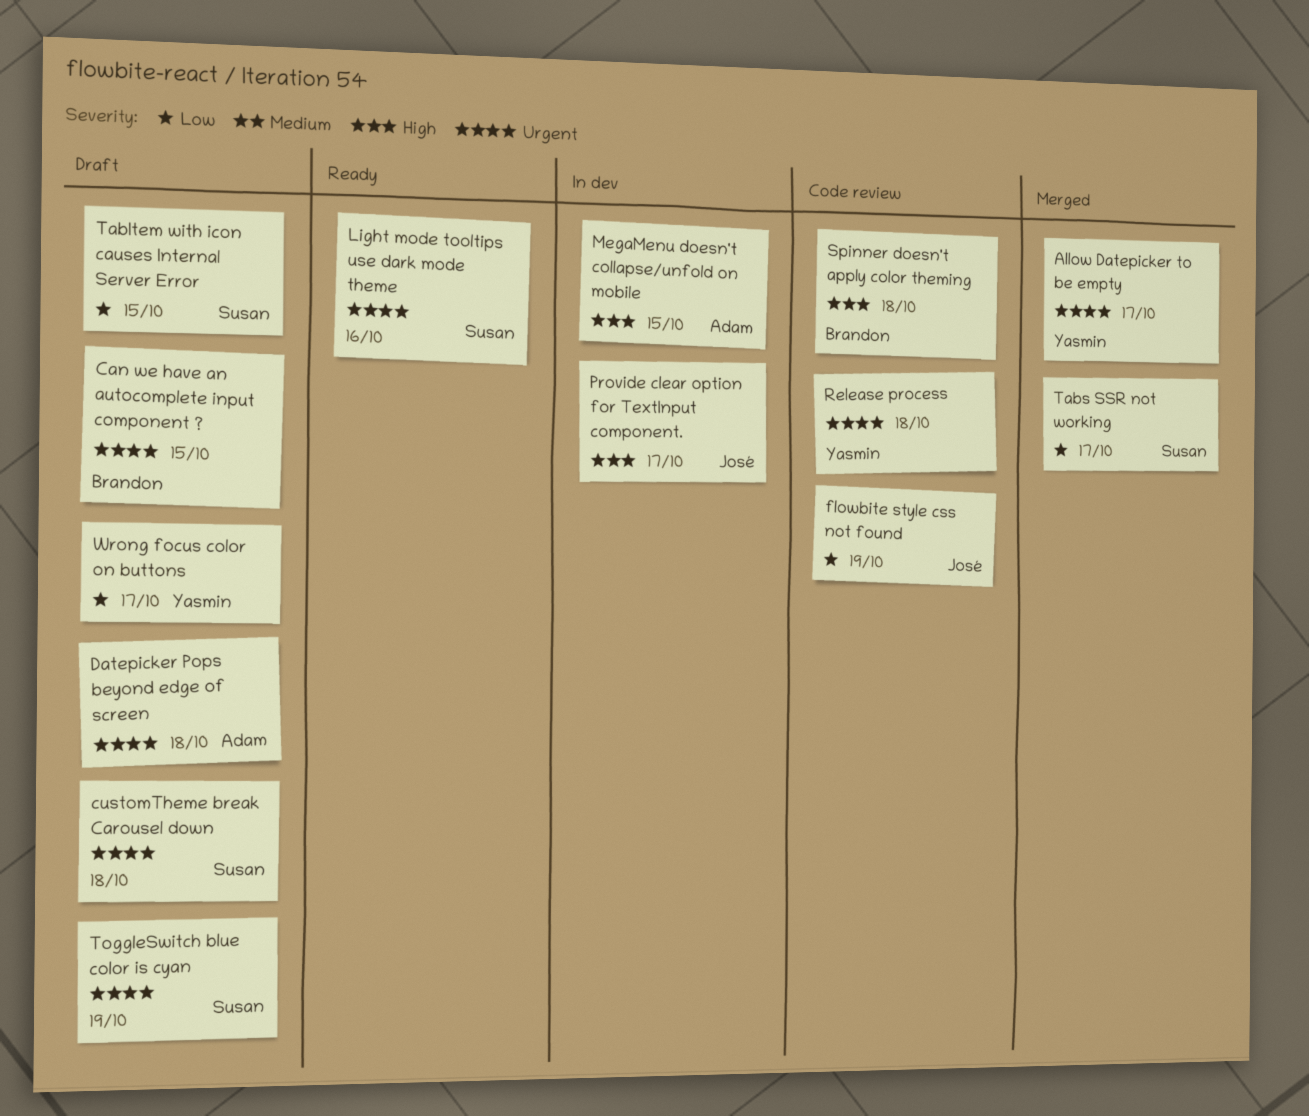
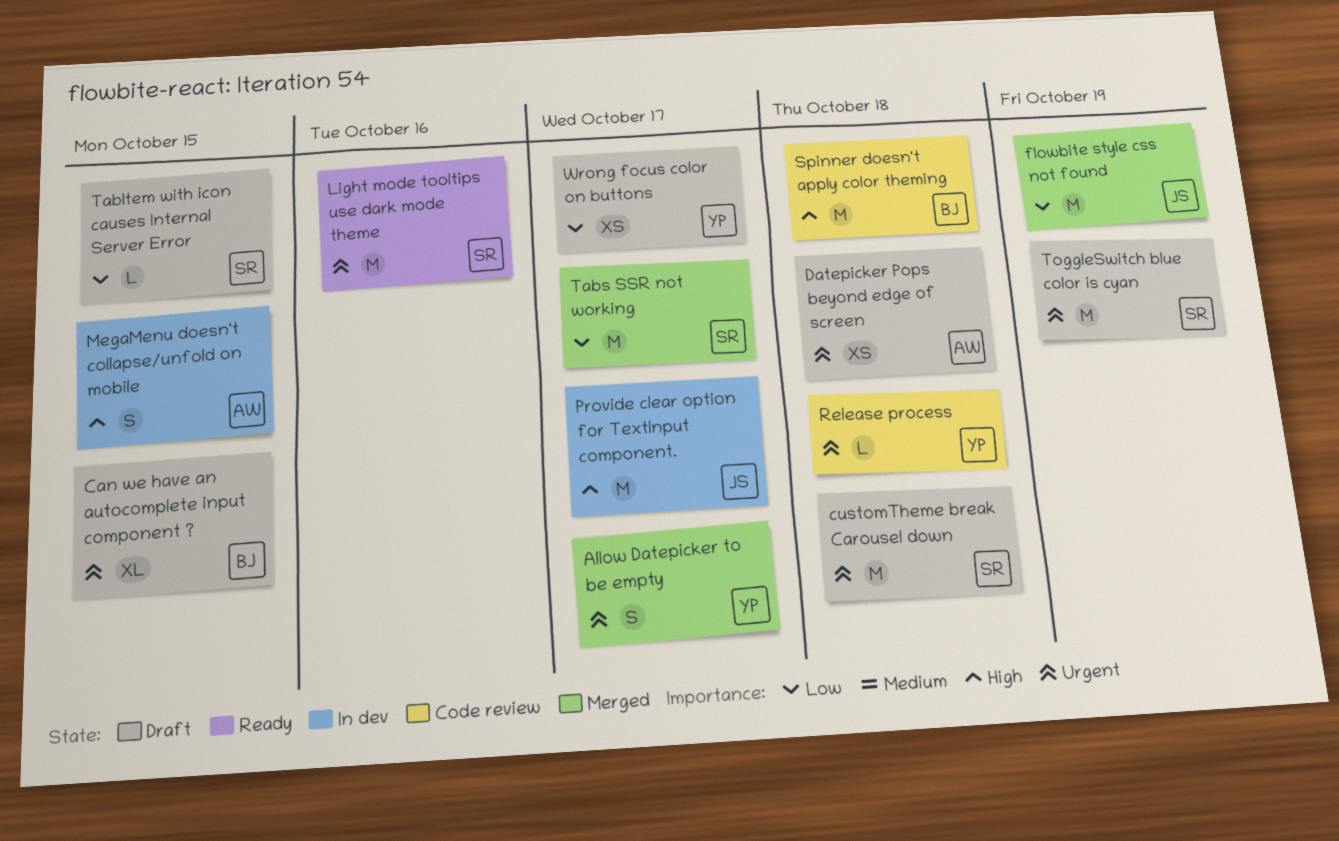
flowbite style css not found, status: Code review -> Merged

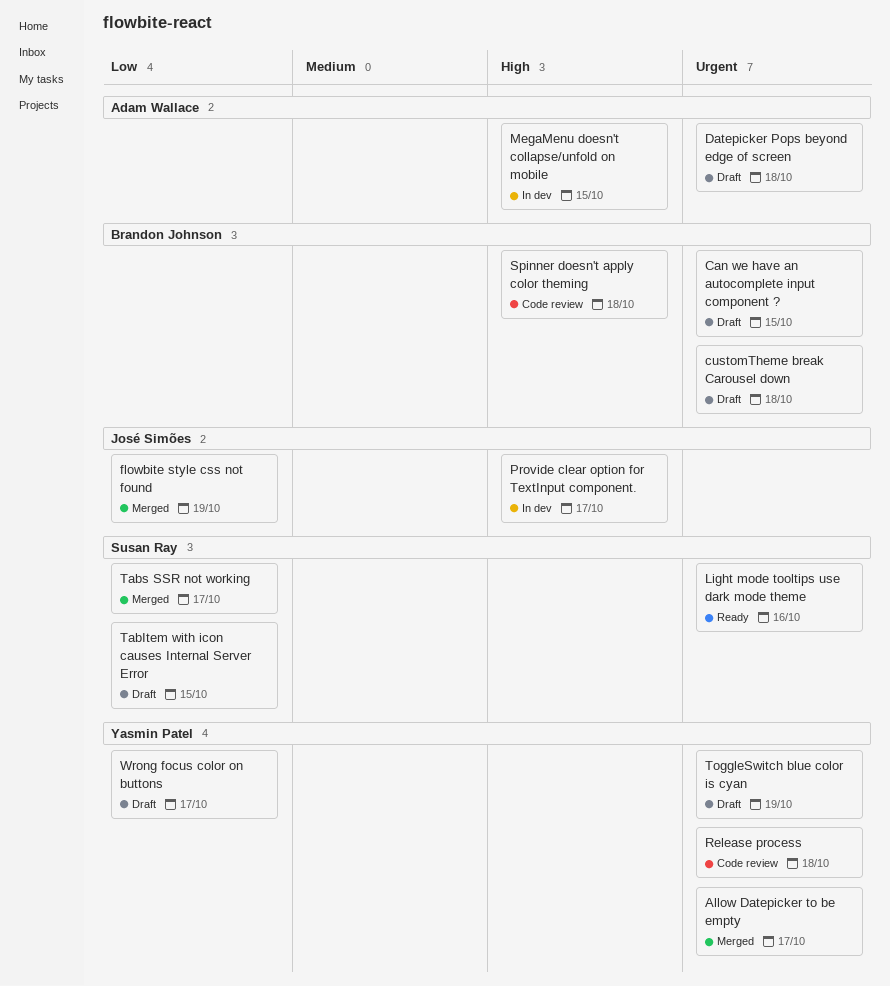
customTheme break Carousel down, owner: Susan Ray -> Brandon Johnson
ToggleSwitch blue color is cyan, owner: Susan Ray -> Yasmin Patel

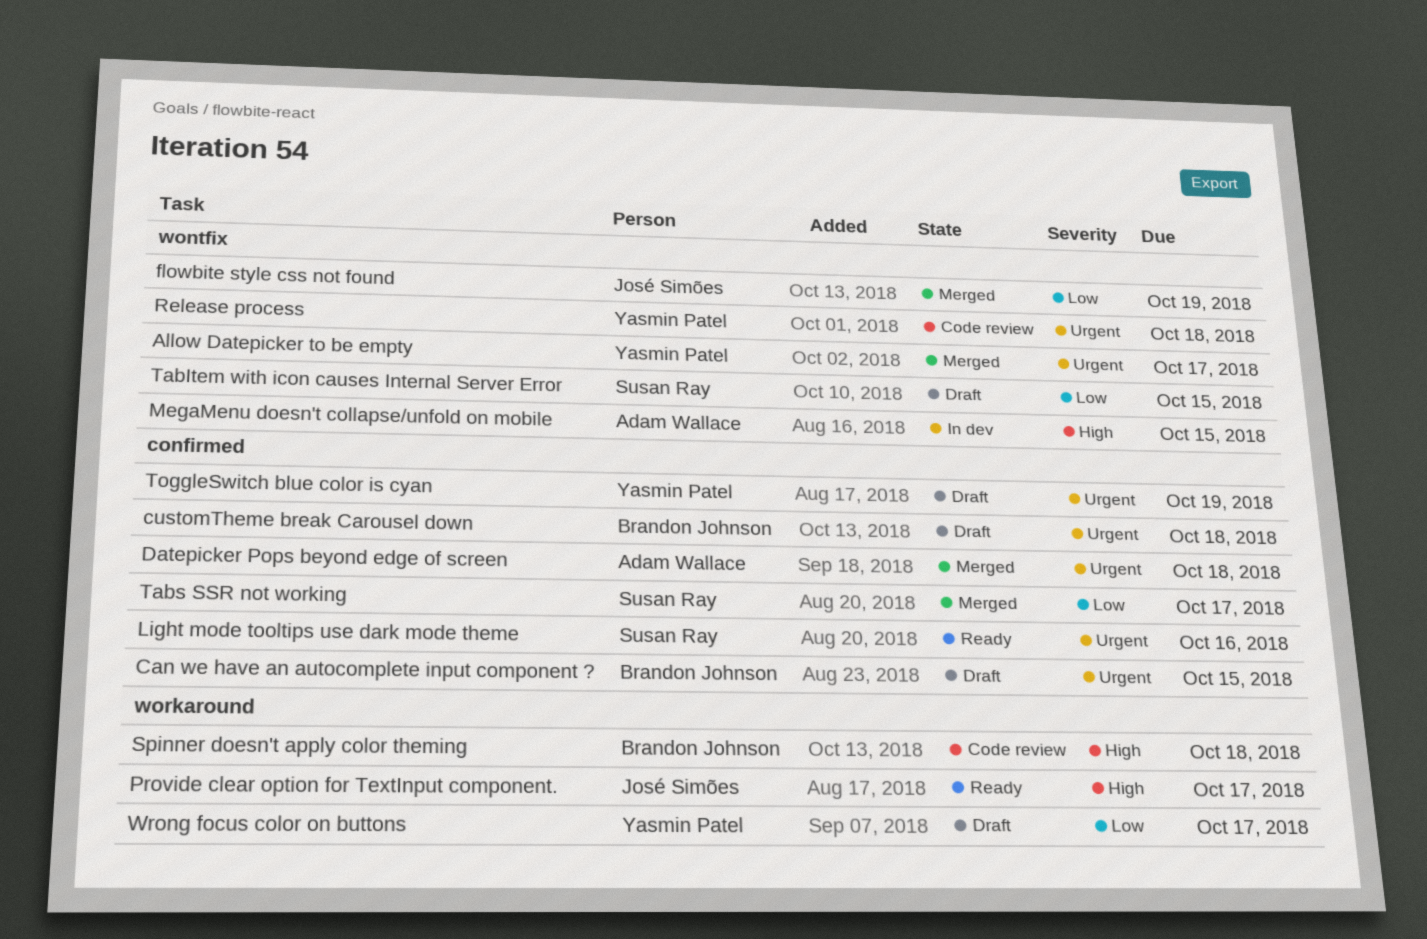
Datepicker Pops beyond edge of screen, status: Draft -> Merged
Provide clear option for TextInput component., status: In dev -> Ready

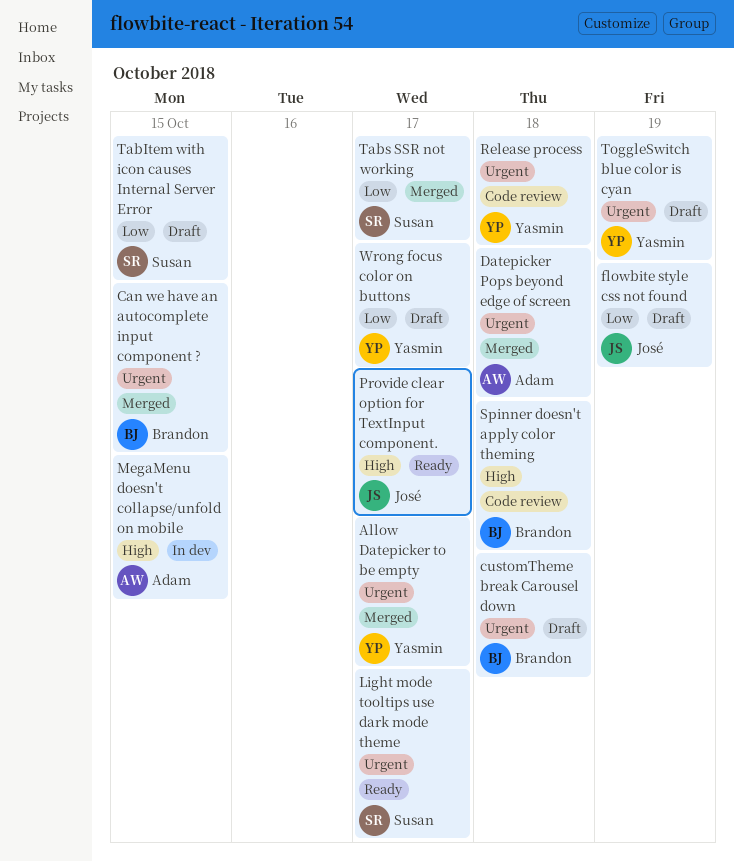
Can we have an autocomplete input component ?, status: Draft -> Merged
flowbite style css not found, status: Merged -> Draft
Light mode tooltips use dark mode theme, due: Oct 16 -> Oct 17

